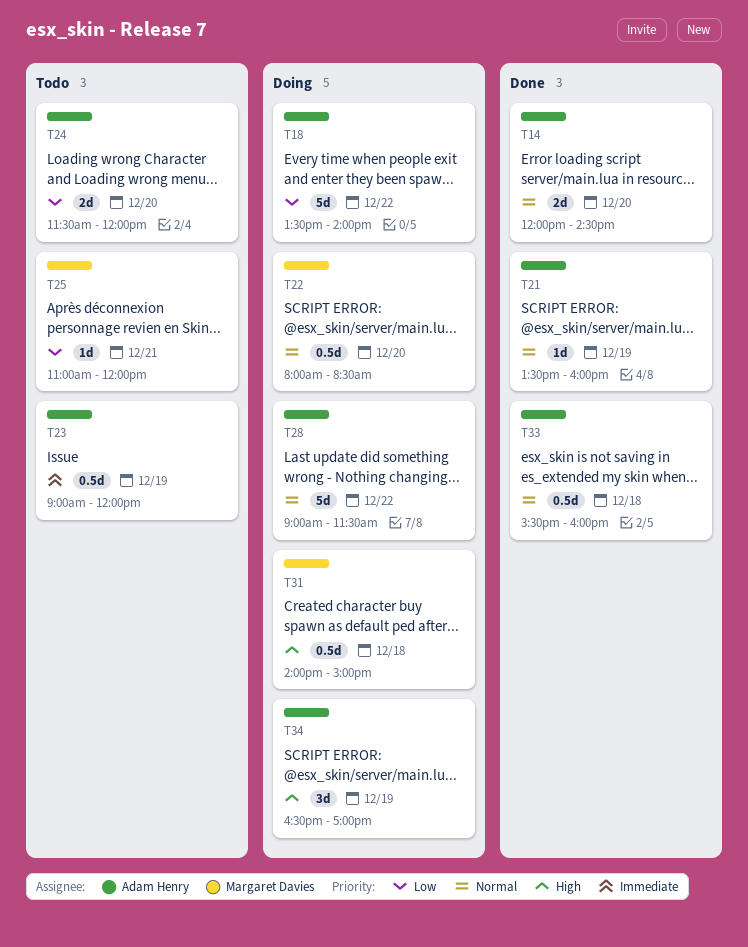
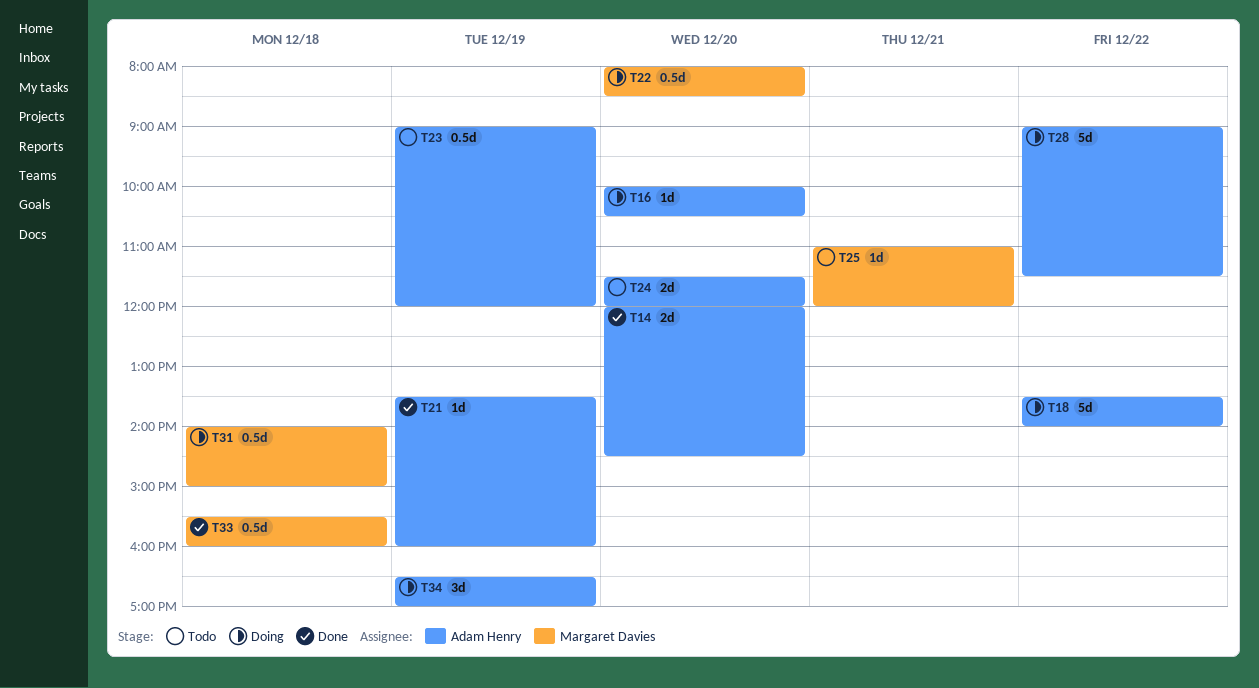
T16: none -> present
T33, owner: Adam Henry -> Margaret Davies

